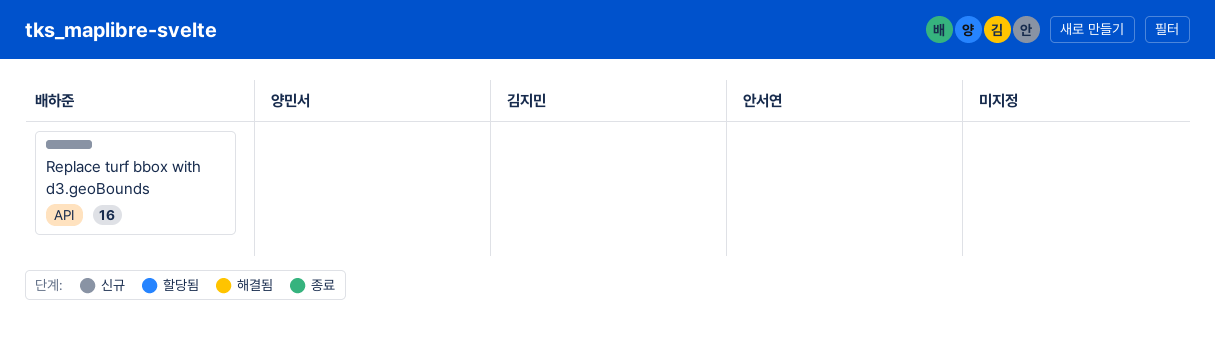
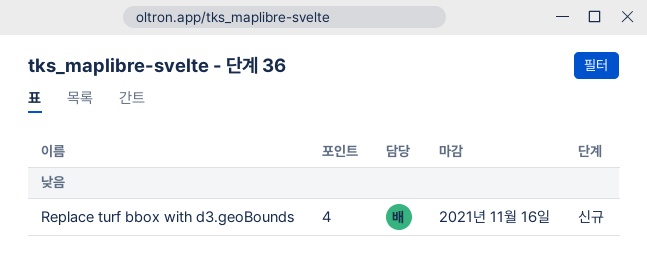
Replace turf bbox with d3.geoBounds, estimate: 16 -> 4

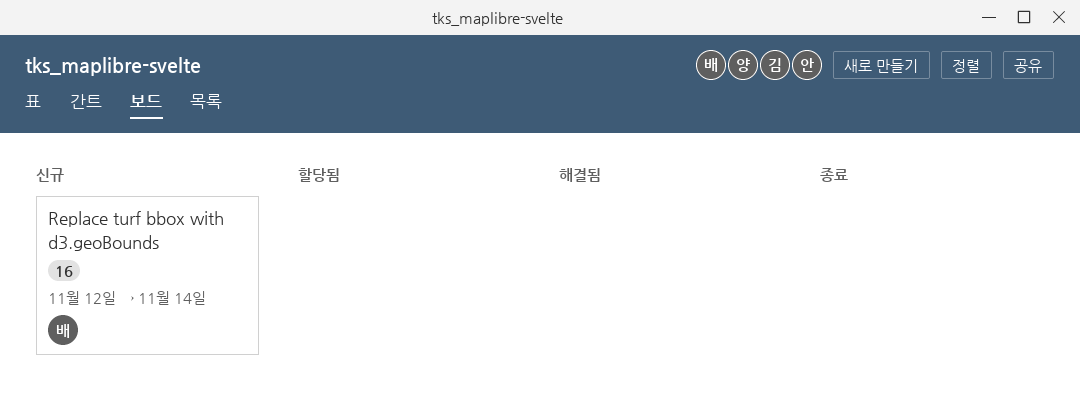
Replace turf bbox with d3.geoBounds, estimate: 4 -> 16
Replace turf bbox with d3.geoBounds, due: Nov 16 -> Nov 14

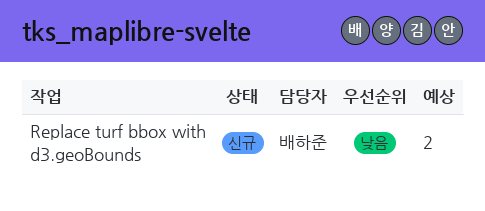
Replace turf bbox with d3.geoBounds, estimate: 16 -> 2

